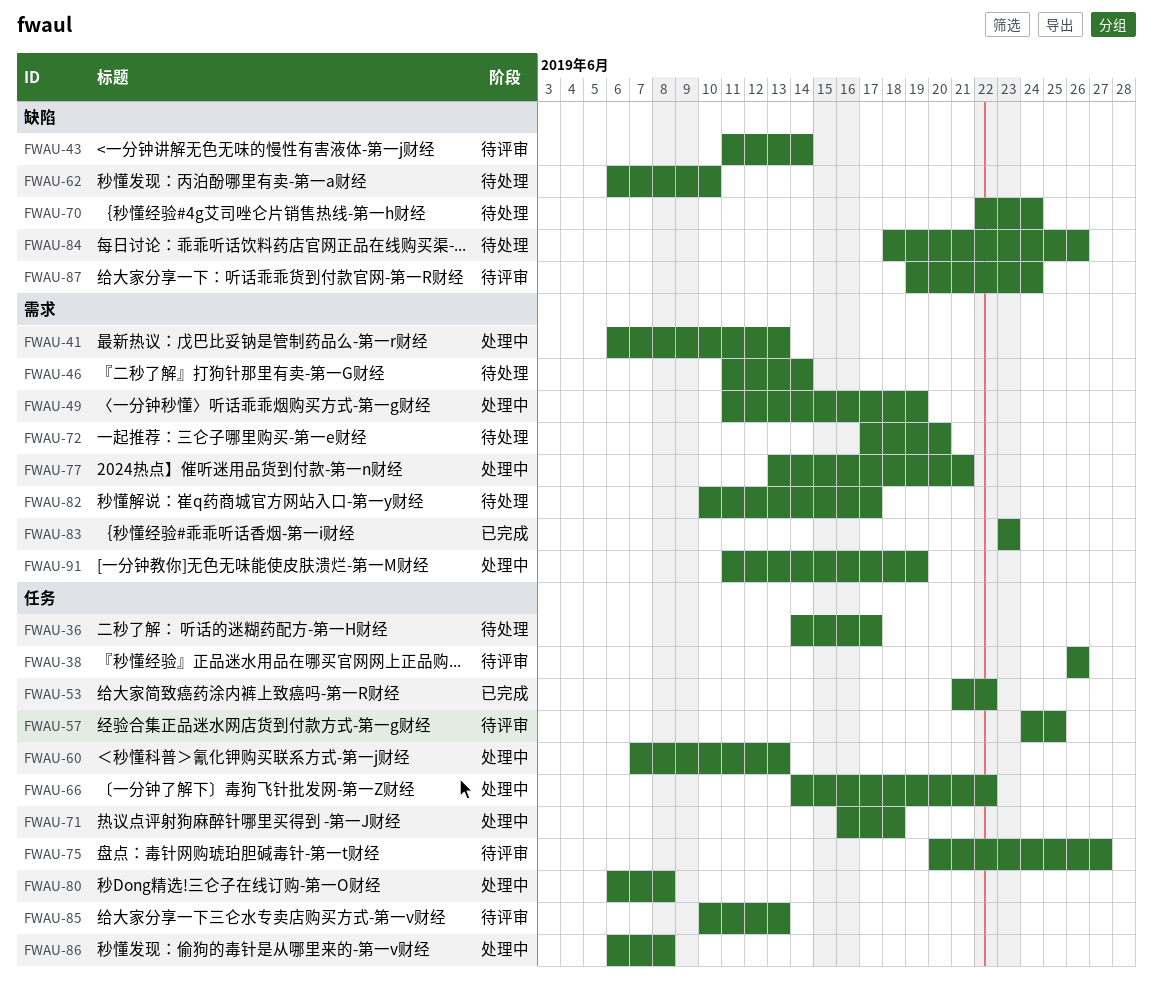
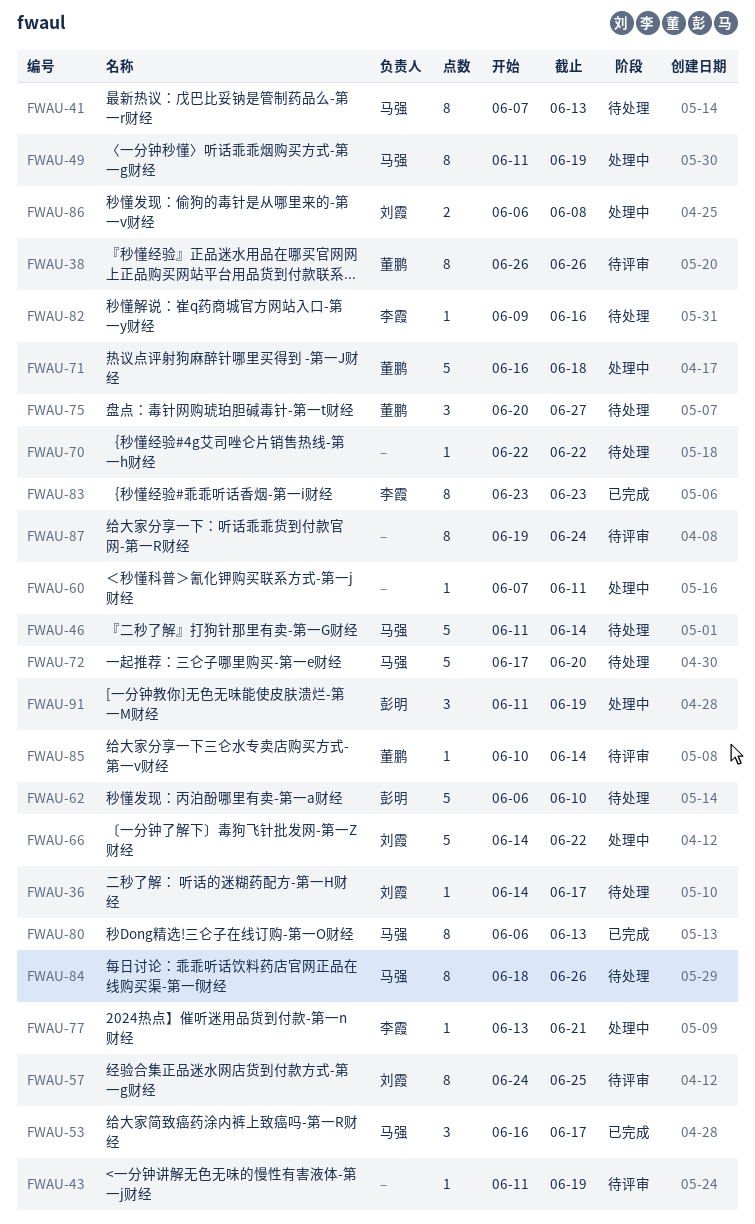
FWAU-41, status: 处理中 -> 待处理
FWAU-41, start: Jun 6 -> Jun 7
FWAU-43, due: Jun 14 -> Jun 19
FWAU-53, start: Jun 21 -> Jun 16
FWAU-53, due: Jun 22 -> Jun 17
FWAU-60, due: Jun 13 -> Jun 11
FWAU-70, due: Jun 24 -> Jun 22
FWAU-75, status: 待评审 -> 待处理
FWAU-80, status: 处理中 -> 已完成
FWAU-80, due: Jun 8 -> Jun 13
FWAU-82, start: Jun 10 -> Jun 9
FWAU-82, due: Jun 17 -> Jun 16
FWAU-85, due: Jun 13 -> Jun 14

